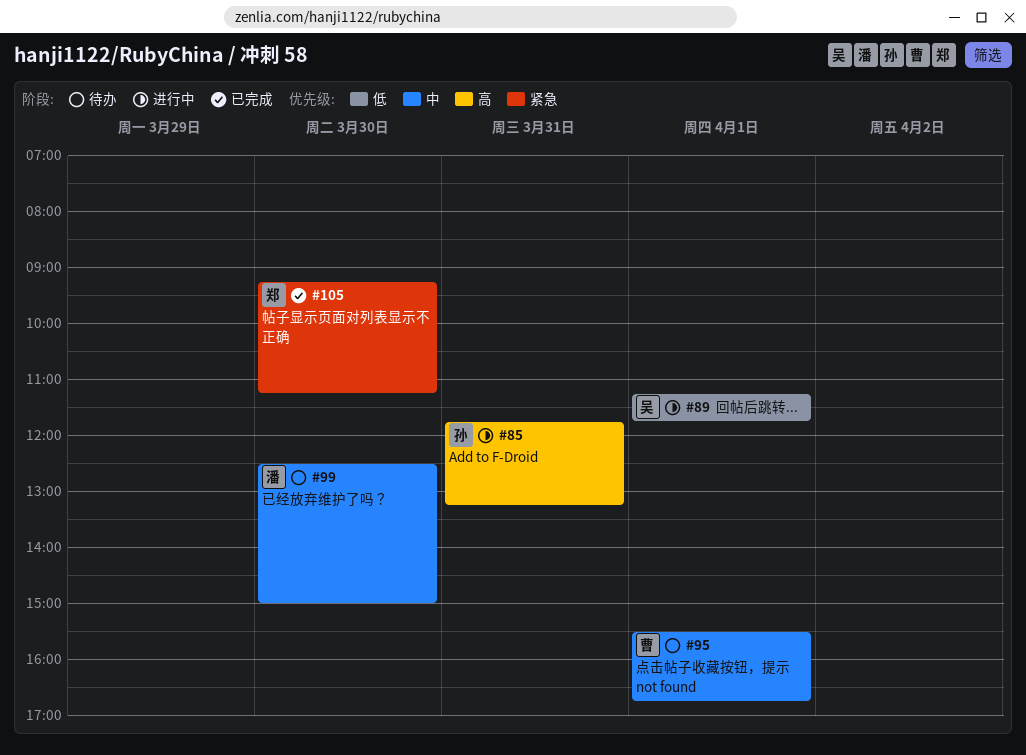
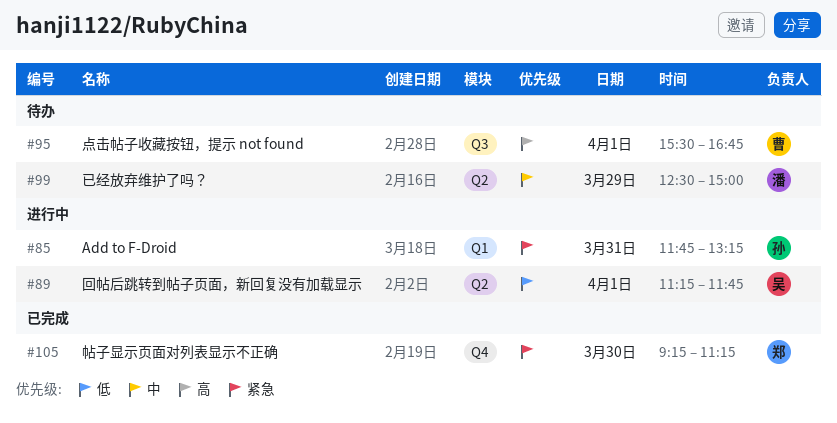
#85, priority: 高 -> 紧急
#95, priority: 中 -> 高
#99, day: Mar 30 -> Mar 29

